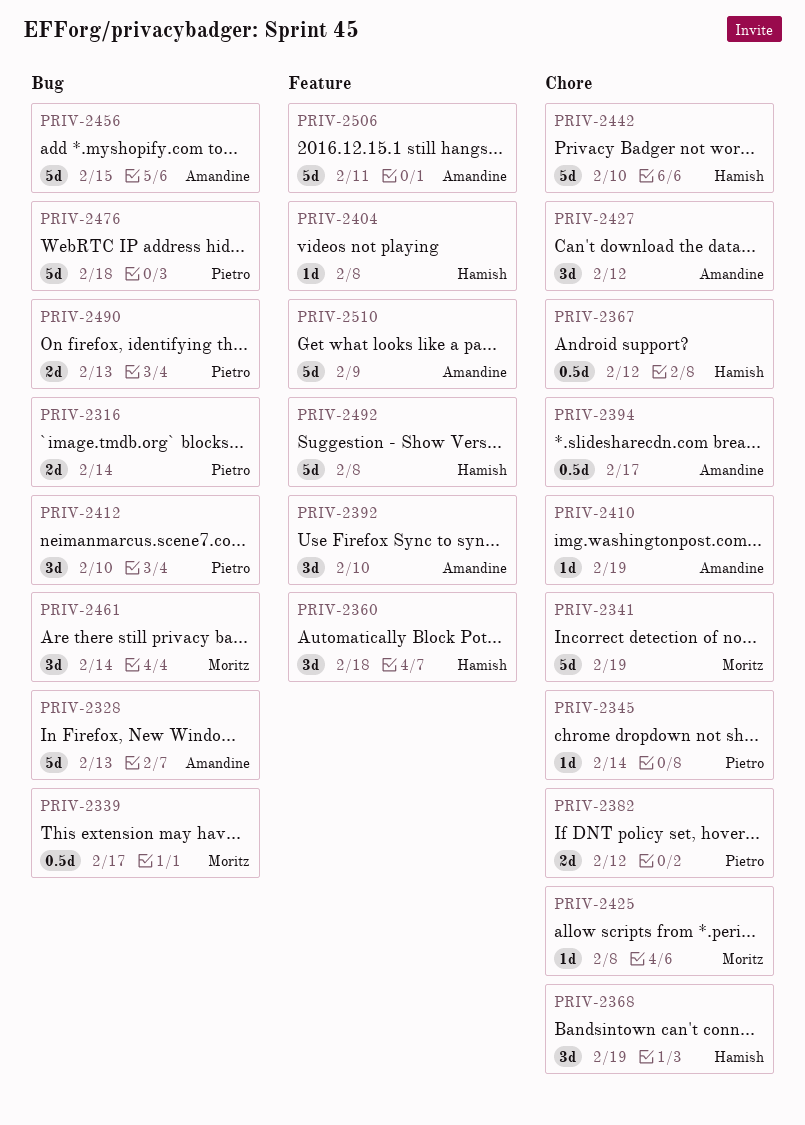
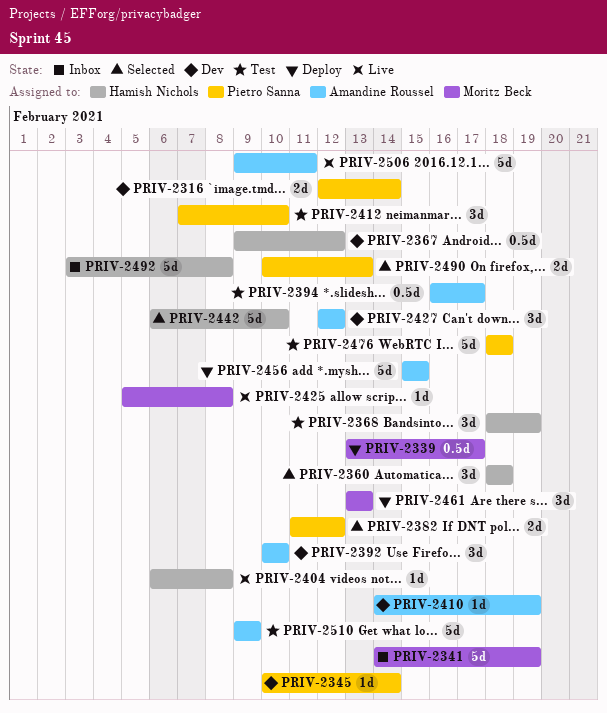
PRIV-2328: present -> none
PRIV-2461, due: Feb 14 -> Feb 13

